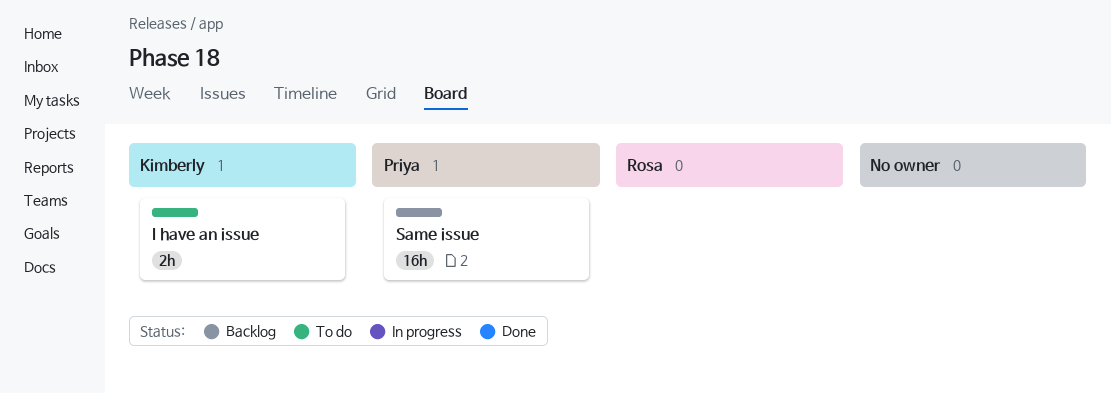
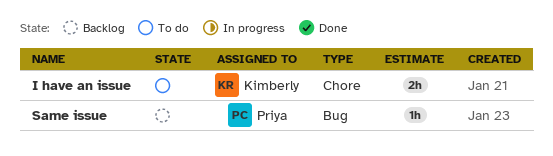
Same issue, estimate: 16h -> 1h

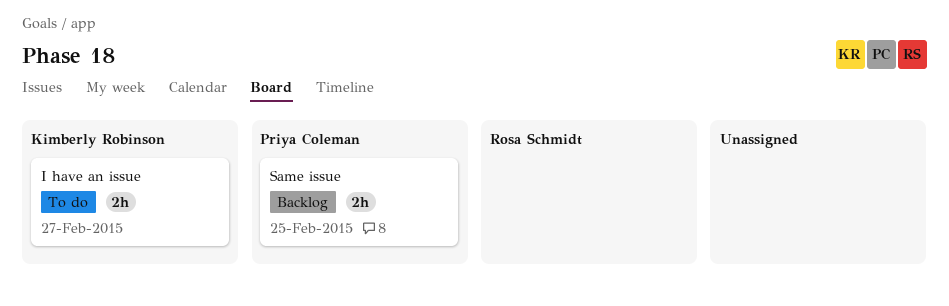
Same issue, estimate: 1h -> 2h

